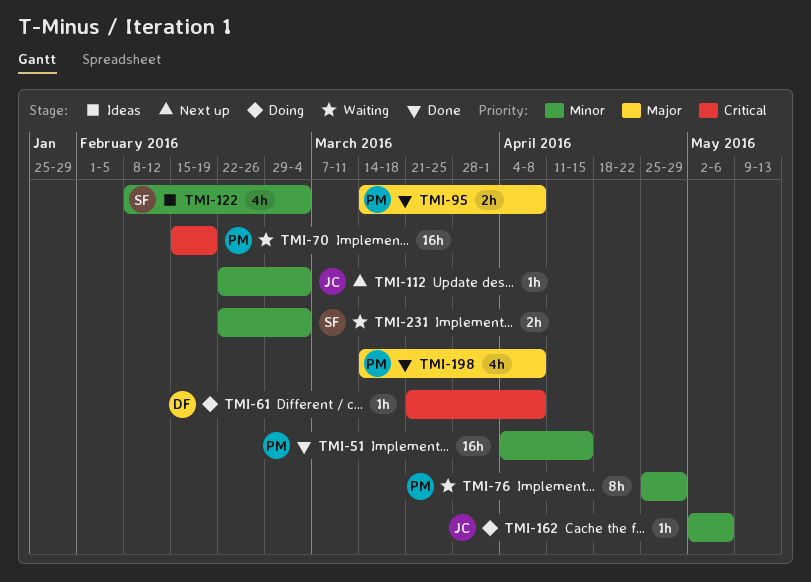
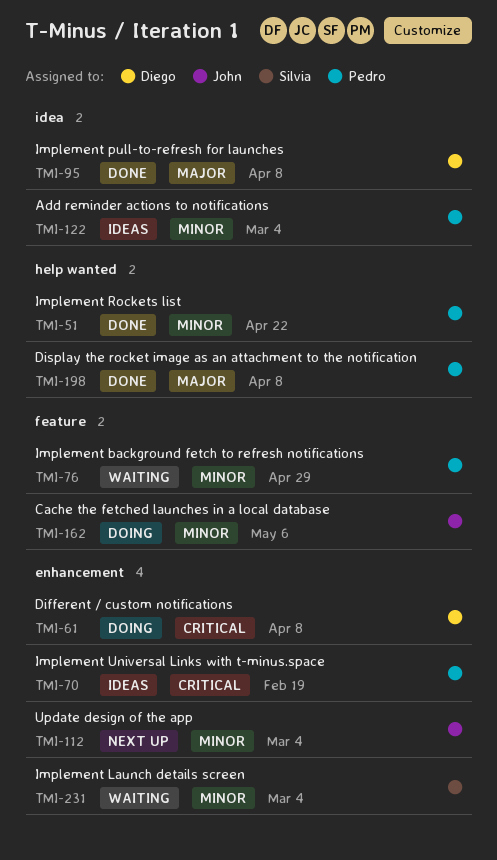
TMI-51, due: Apr 15 -> Apr 22
TMI-70, status: Waiting -> Ideas
TMI-95, owner: Pedro -> Diego
TMI-122, owner: Silvia -> Pedro

